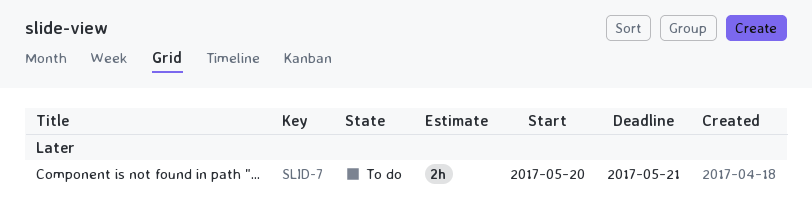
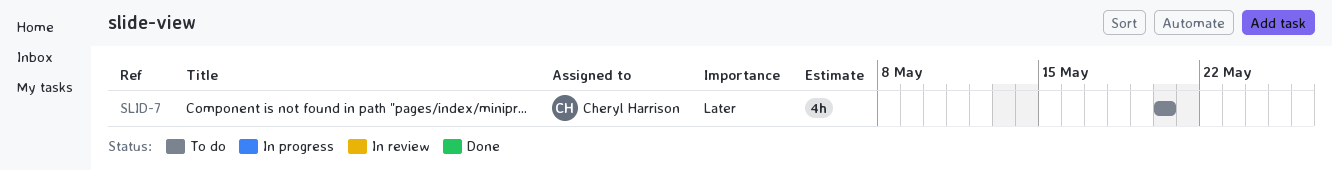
SLID-7, estimate: 2h -> 4h
SLID-7, due: May 21 -> May 20

